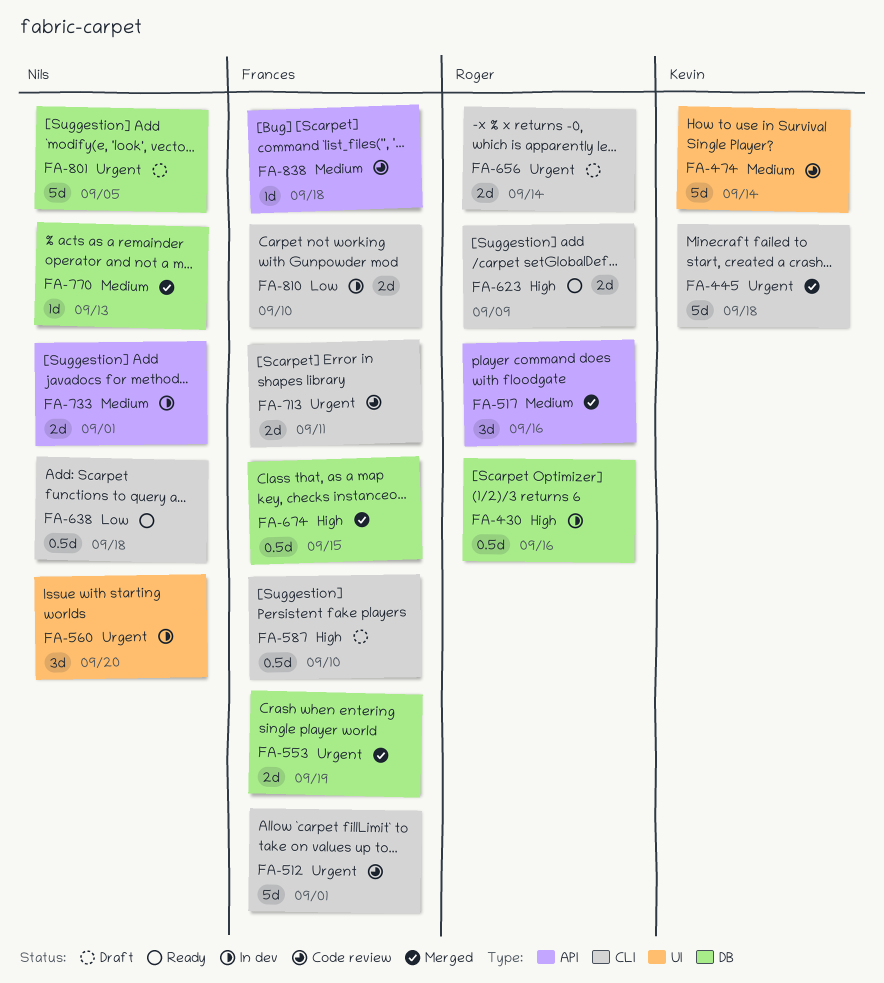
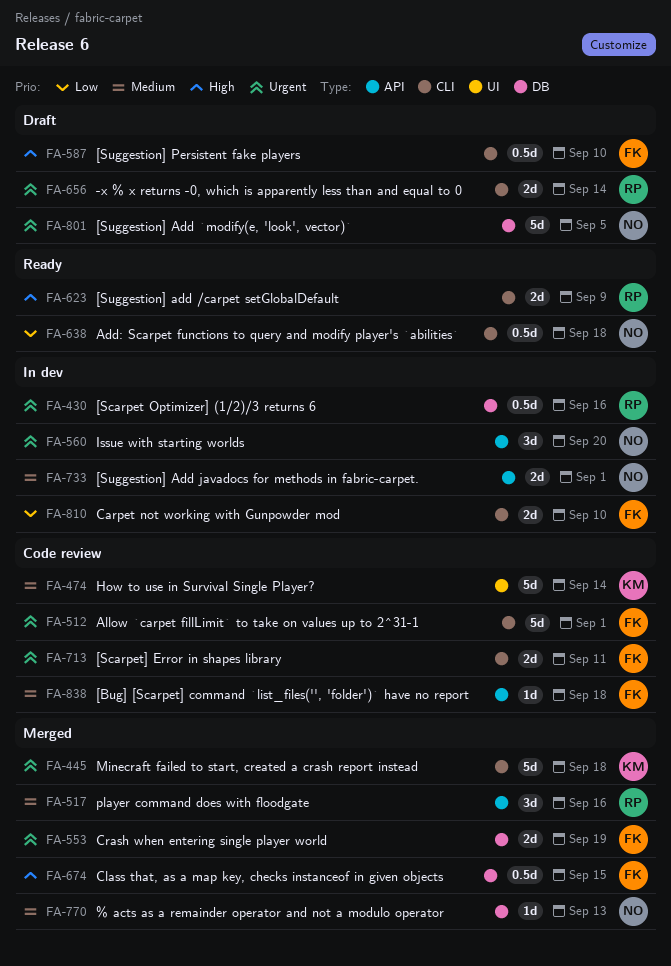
FA-430, priority: High -> Urgent
FA-560, label: UI -> API

